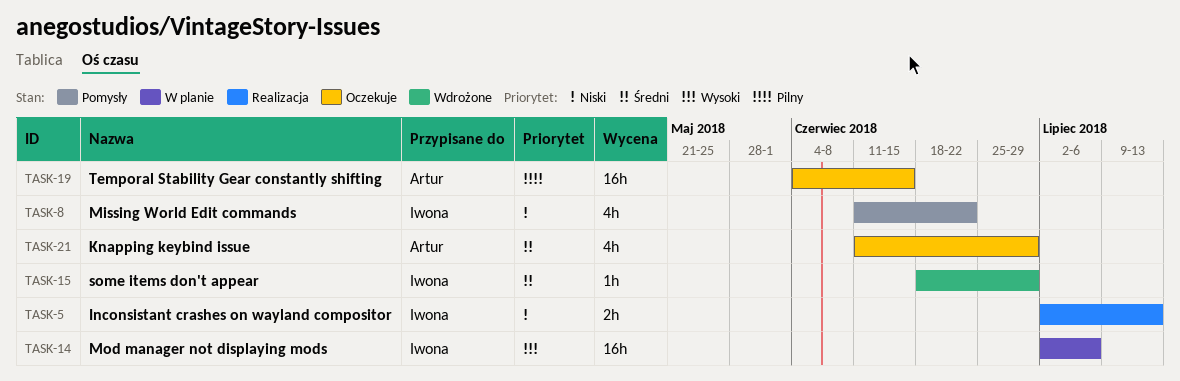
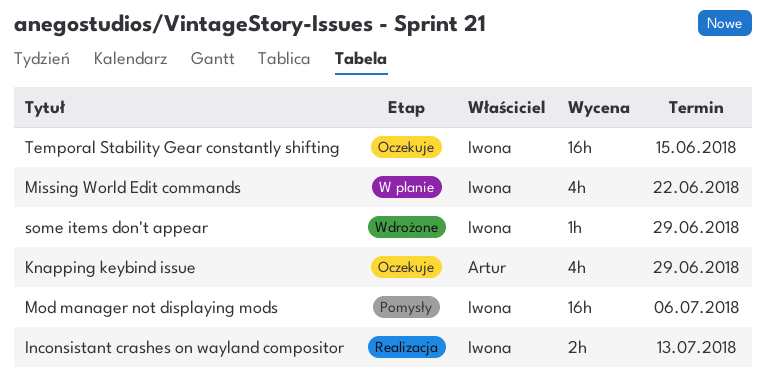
Missing World Edit commands, status: Pomysły -> W planie
Mod manager not displaying mods, status: W planie -> Pomysły
Temporal Stability Gear constantly shifting, owner: Artur -> Iwona

